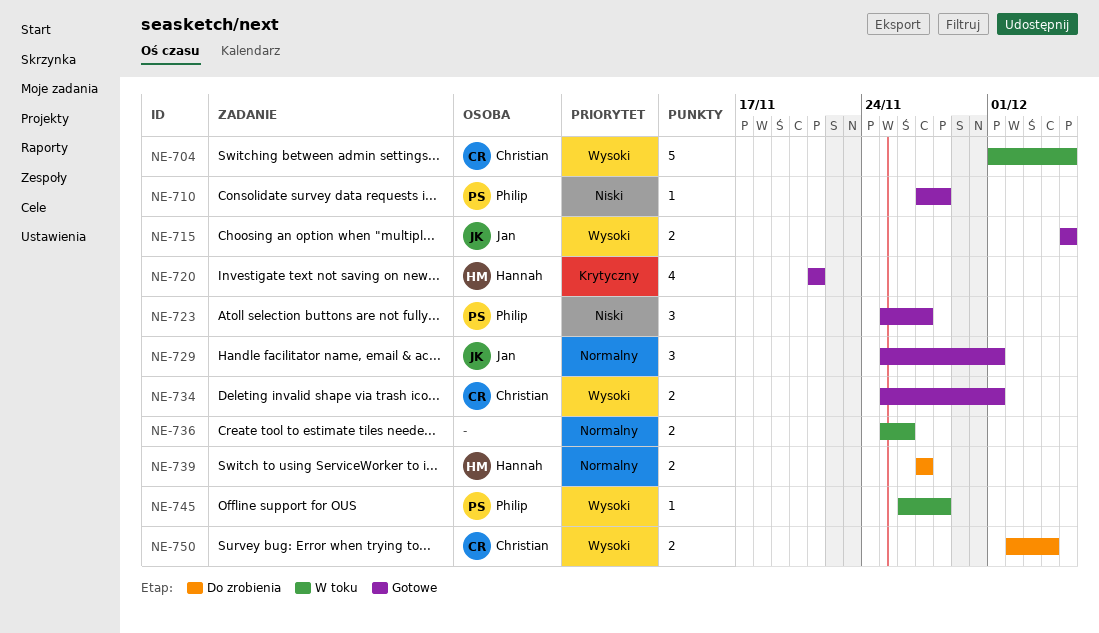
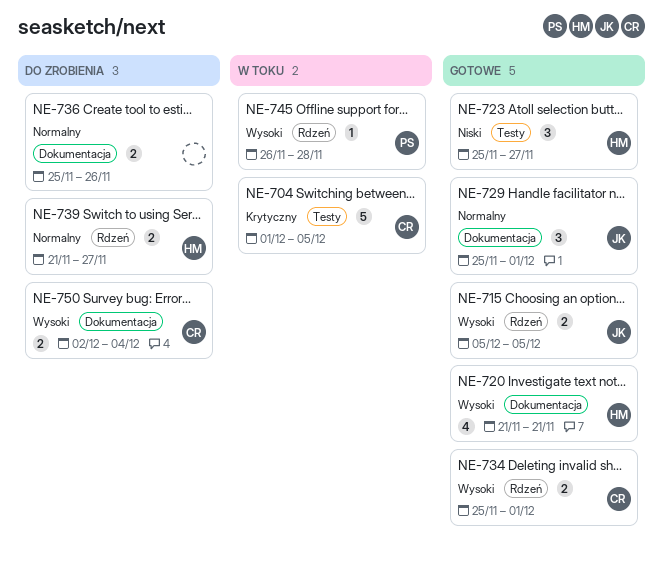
NE-704, priority: Wysoki -> Krytyczny
NE-710: present -> none
NE-720, priority: Krytyczny -> Wysoki
NE-723, owner: Philip -> Hannah
NE-736, status: W toku -> Do zrobienia
NE-739, start: Nov 27 -> Nov 21

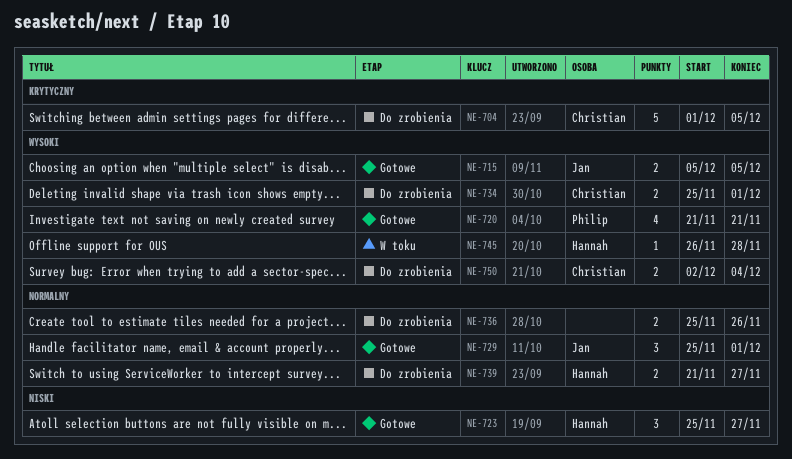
NE-704, status: W toku -> Do zrobienia
NE-720, owner: Hannah -> Philip
NE-734, status: Gotowe -> Do zrobienia
NE-745, owner: Philip -> Hannah

